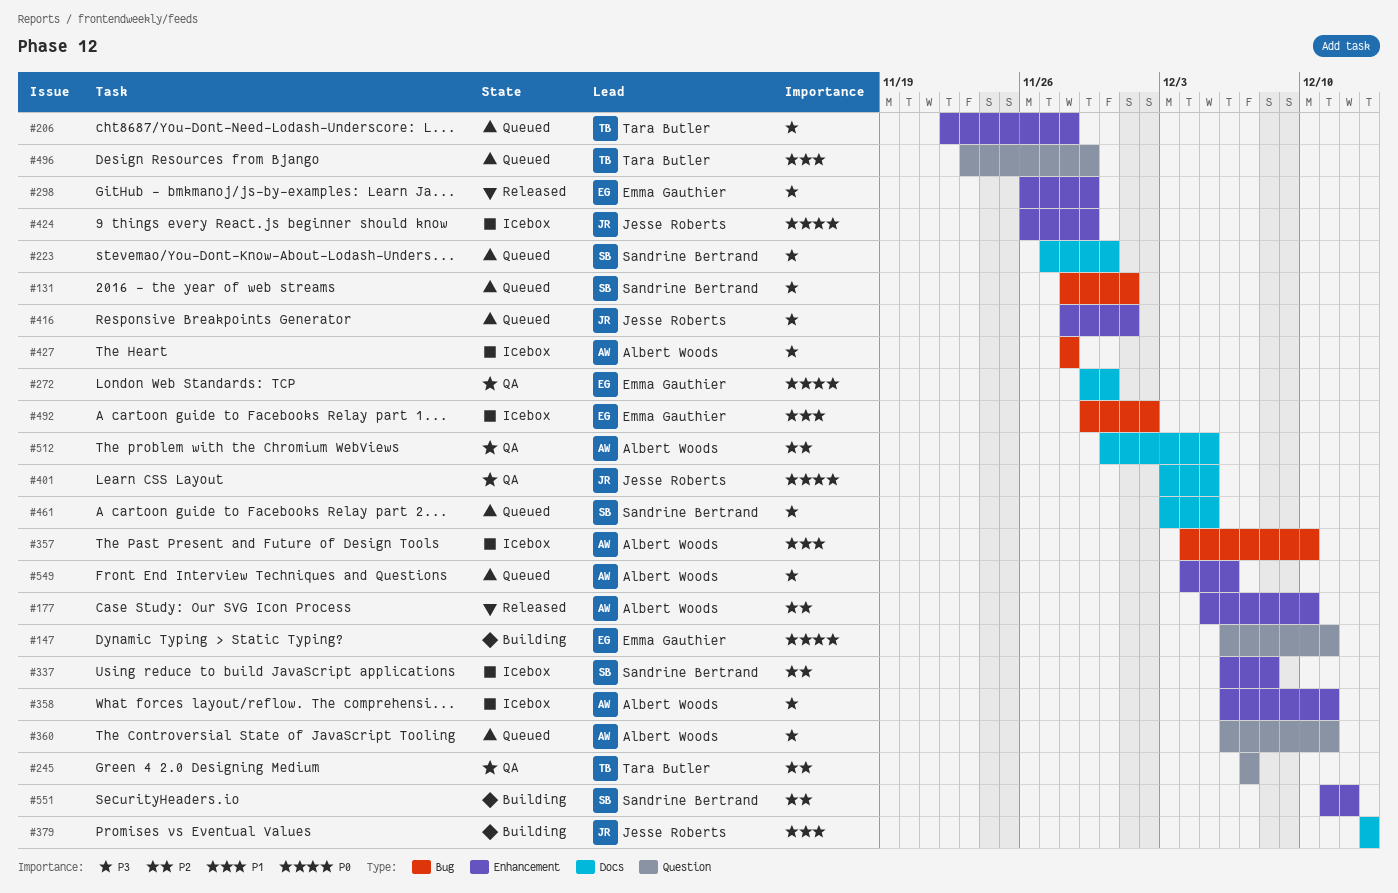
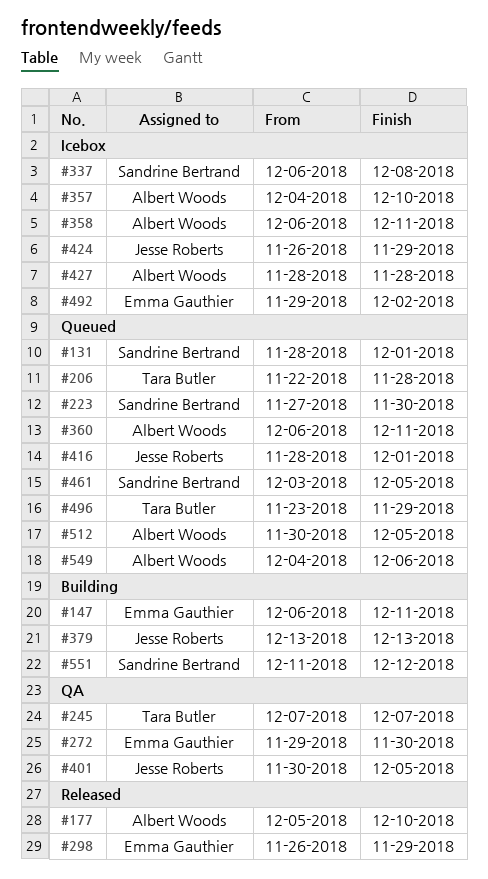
#401, start: Dec 3 -> Nov 30
#512, status: QA -> Queued

